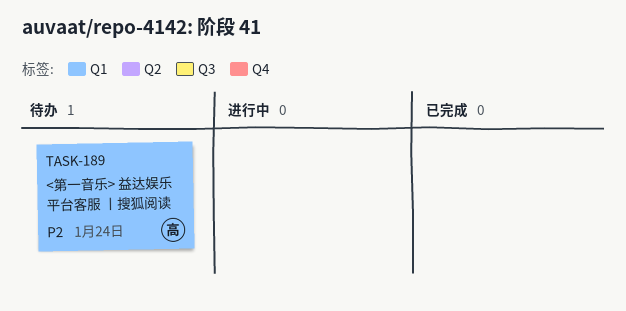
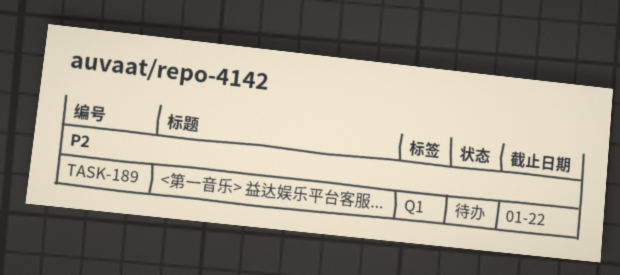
TASK-189, due: Jan 24 -> Jan 22

